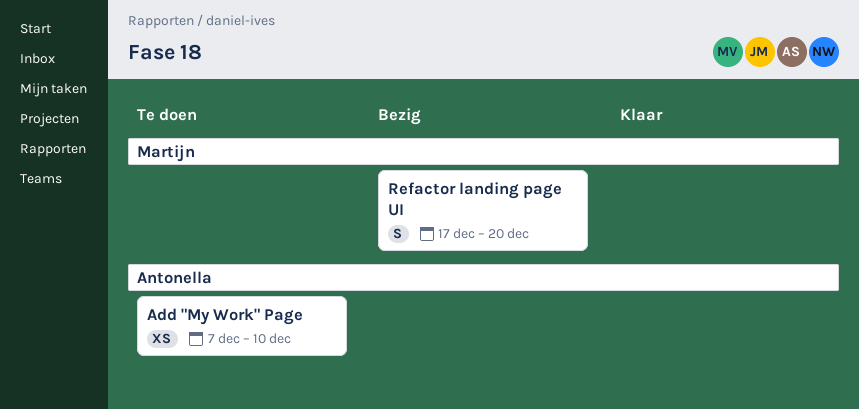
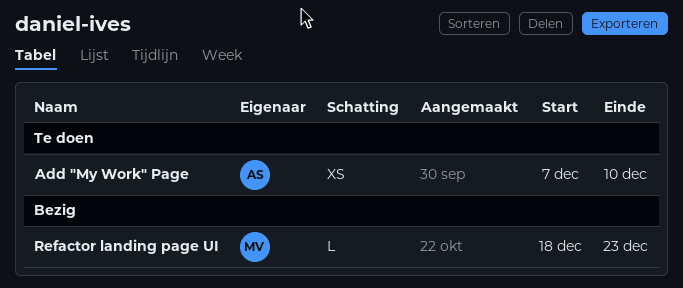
Refactor landing page UI, estimate: S -> L
Refactor landing page UI, start: Dec 17 -> Dec 18
Refactor landing page UI, due: Dec 20 -> Dec 23

